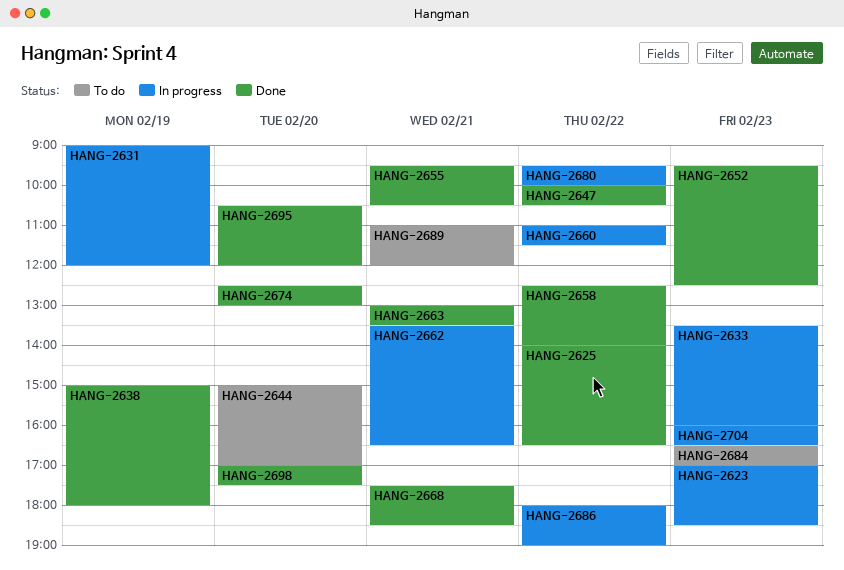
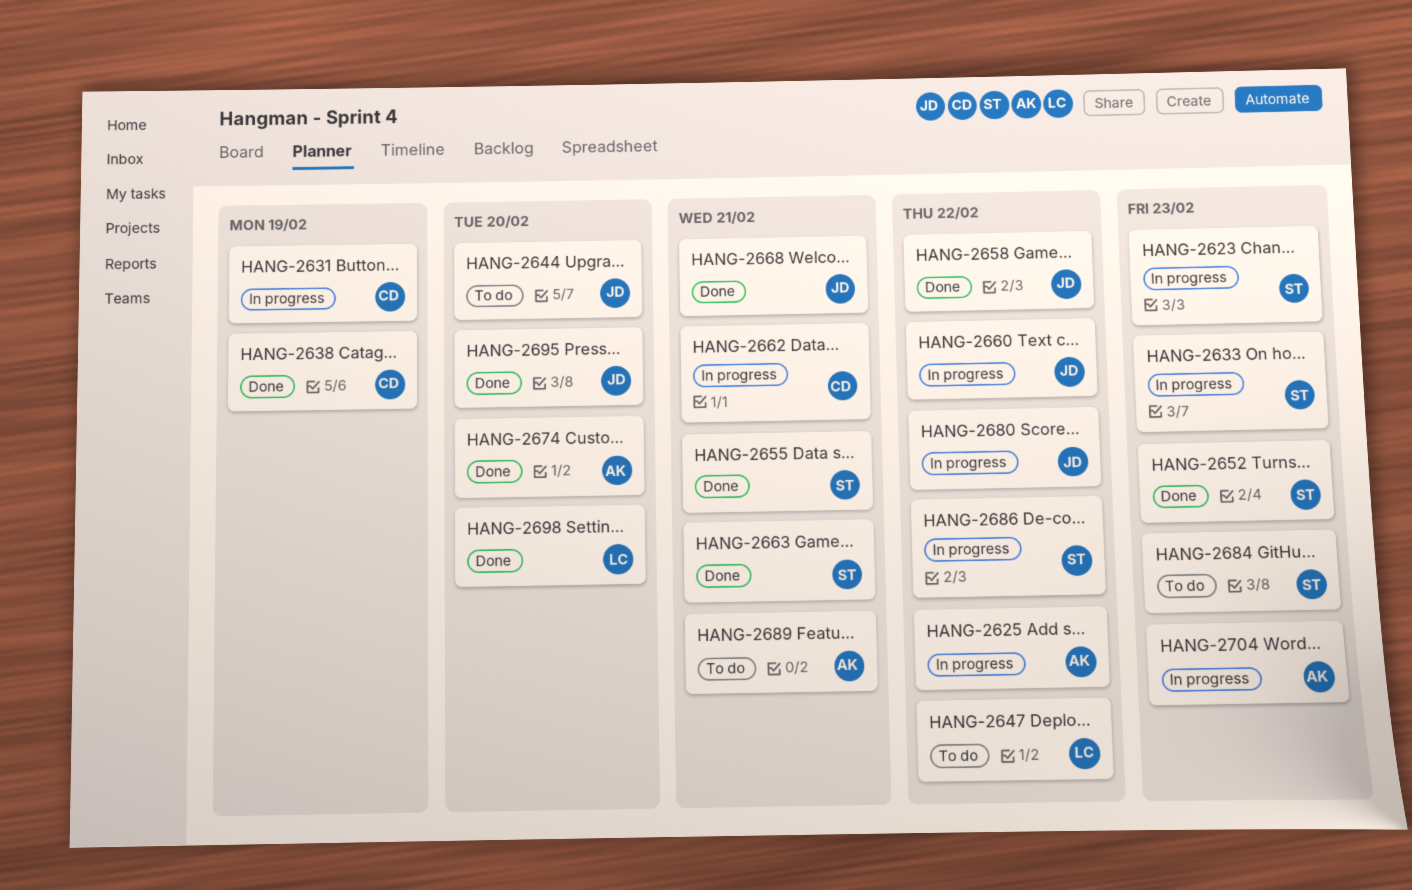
HANG-2625, status: Done -> In progress
HANG-2647, status: Done -> To do

